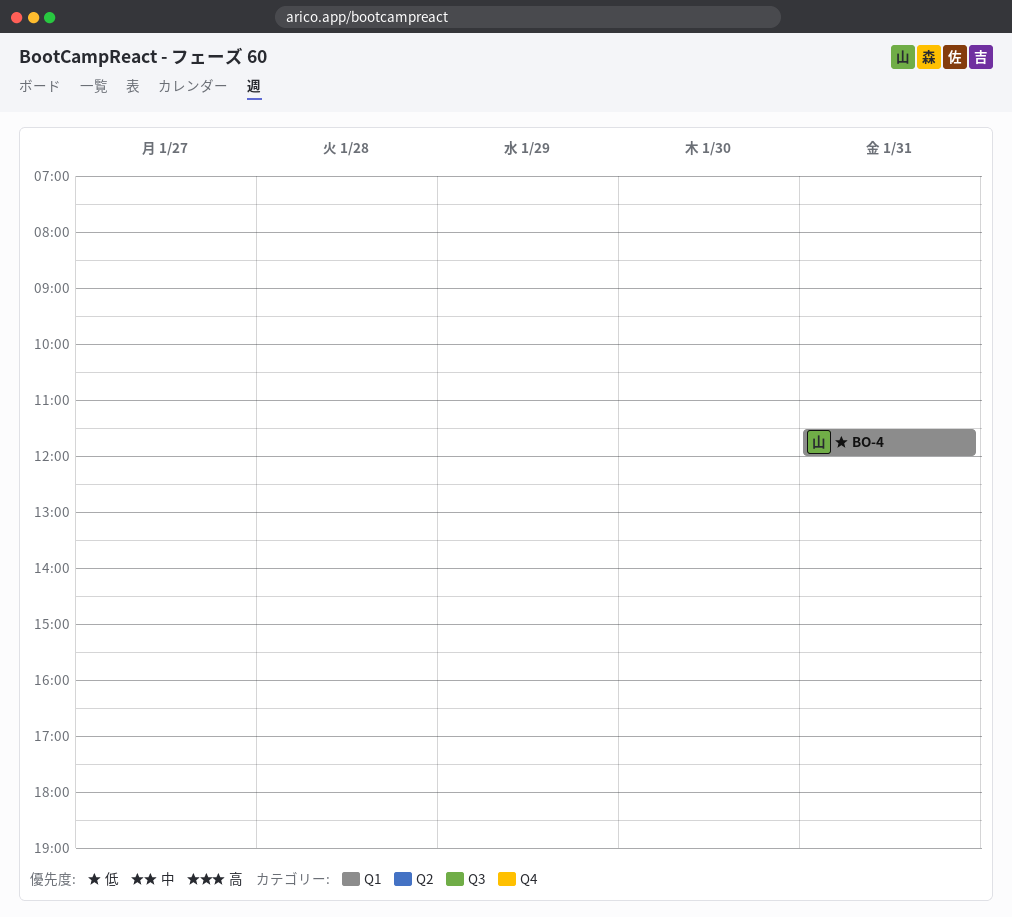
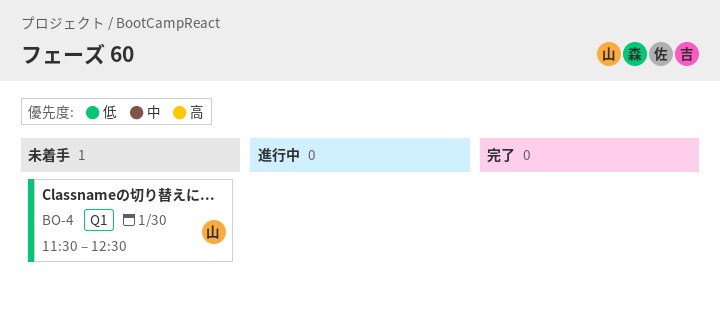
BO-4, day: Jan 31 -> Jan 30
BO-4, ends: 12:00 -> 12:30

